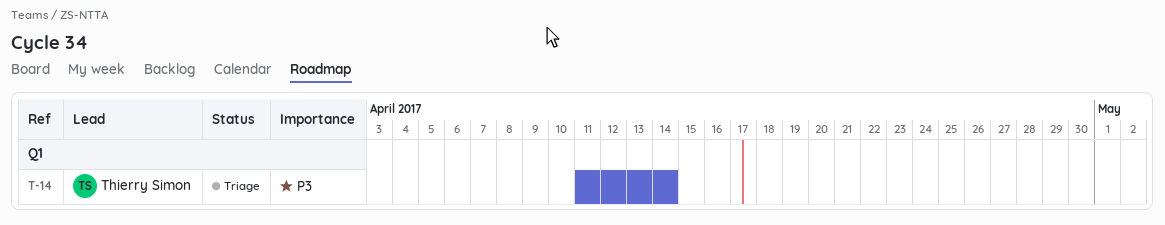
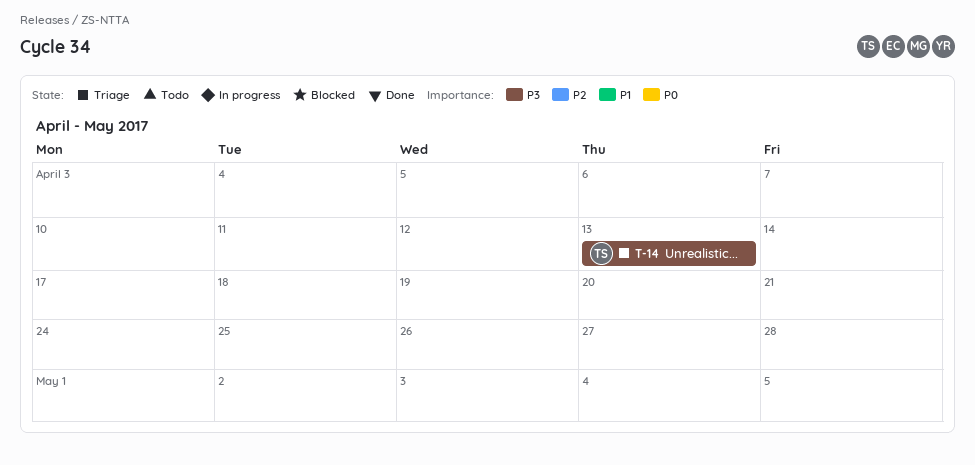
T-14, start: Apr 11 -> Apr 13
T-14, due: Apr 14 -> Apr 13

